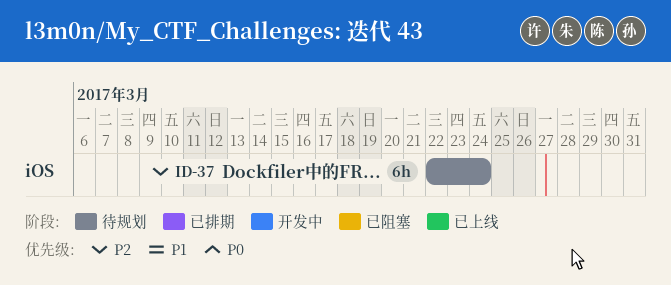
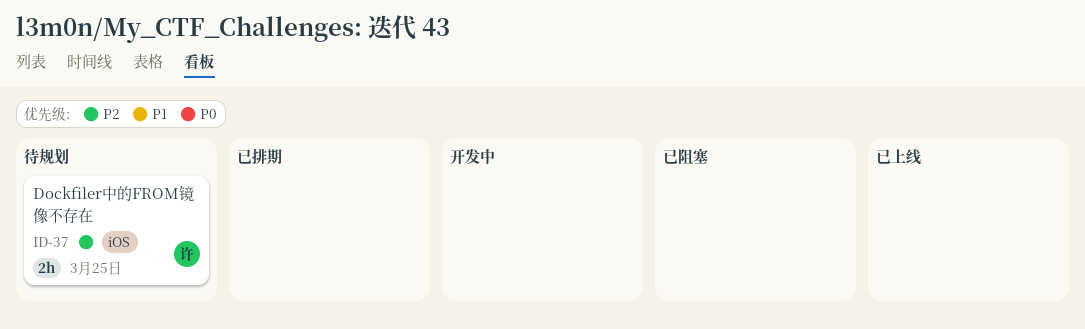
ID-37, estimate: 6h -> 2h
ID-37, due: Mar 24 -> Mar 25

